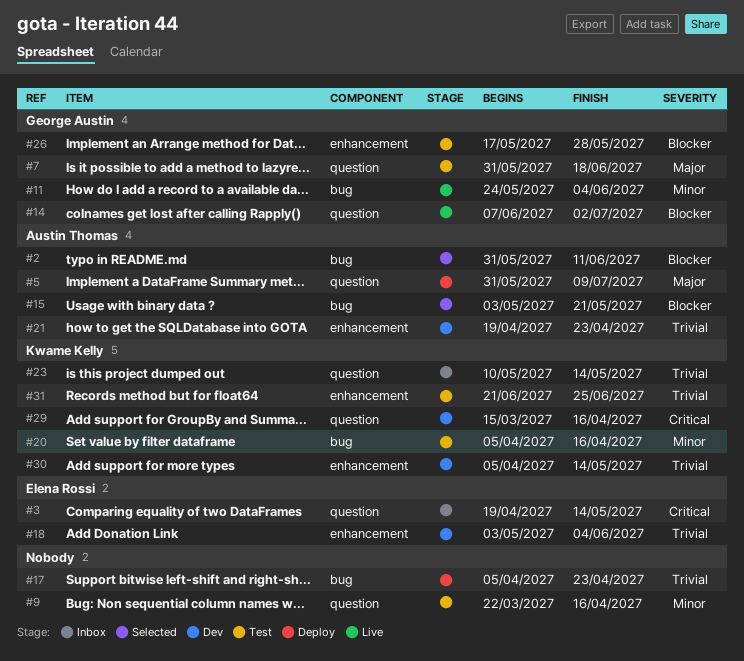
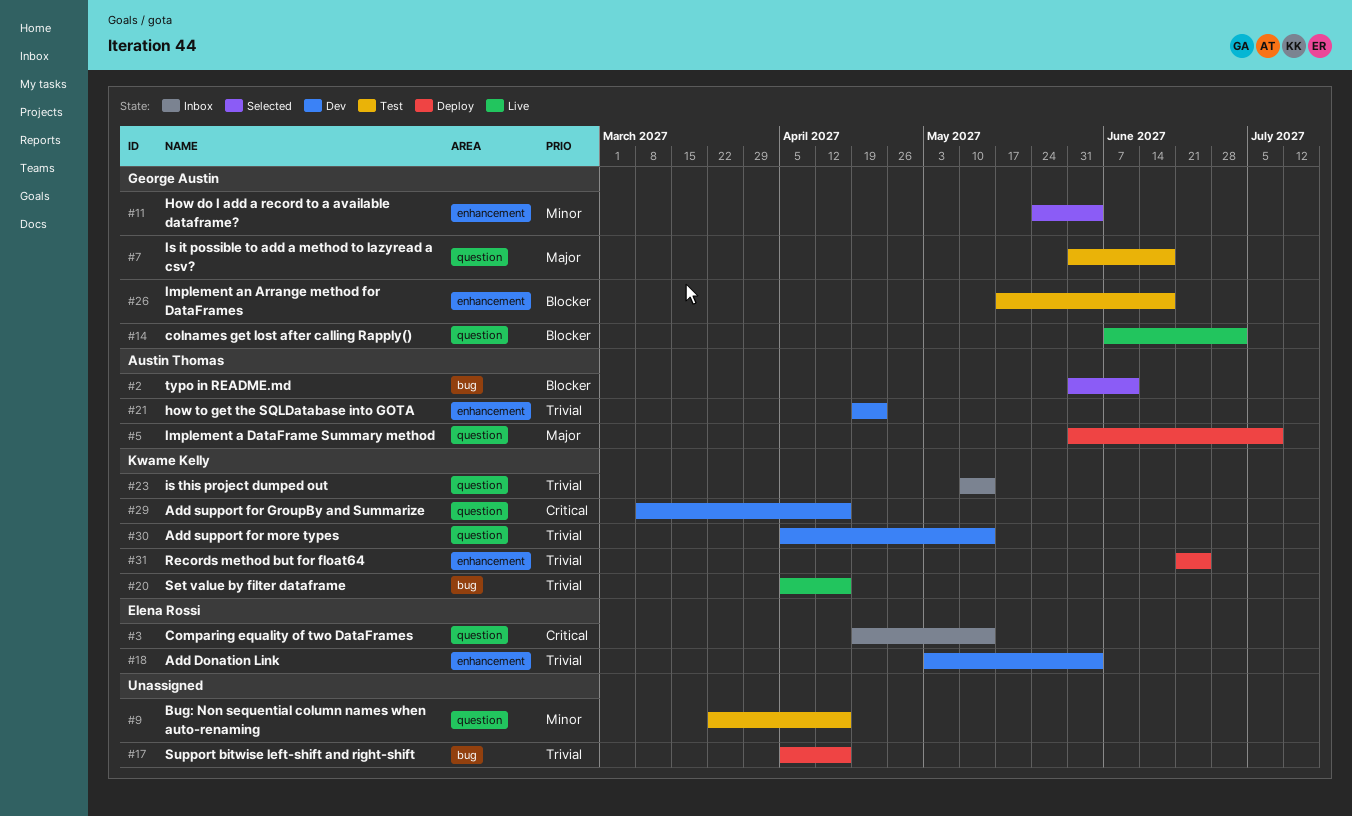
#11, status: Live -> Selected
#11, label: bug -> enhancement
#15: present -> none
#17, due: Apr 23 -> Apr 16
#20, status: Test -> Live
#20, priority: Minor -> Trivial
#26, due: May 28 -> Jun 18
#29, start: Mar 15 -> Mar 8
#30, label: enhancement -> question
#31, status: Test -> Deploy

